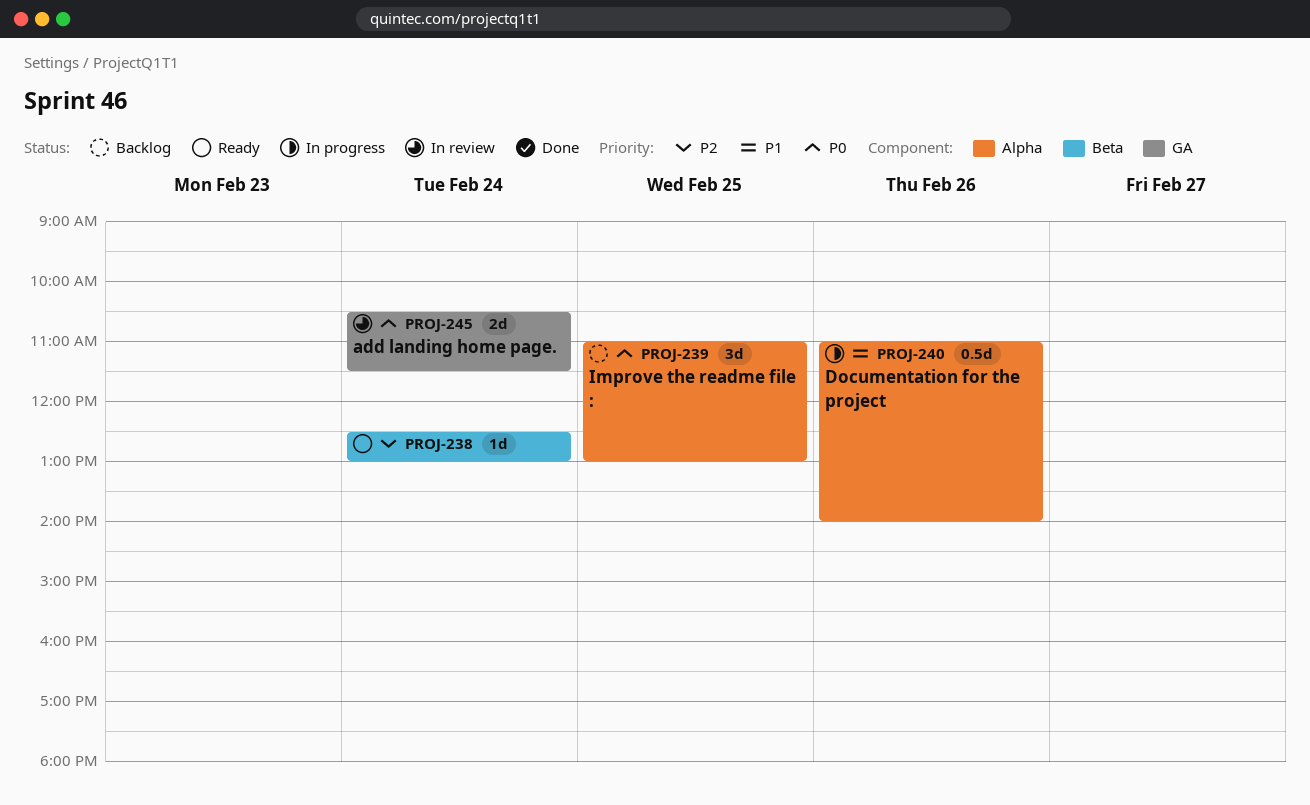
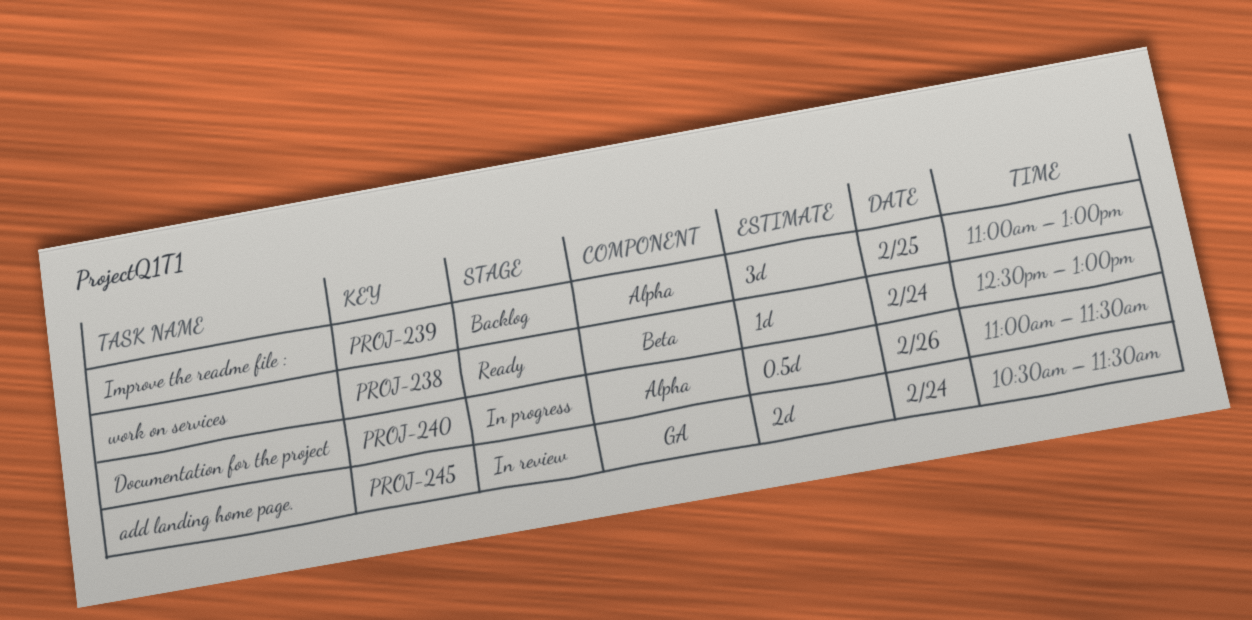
PROJ-240, ends: 14:00 -> 11:30

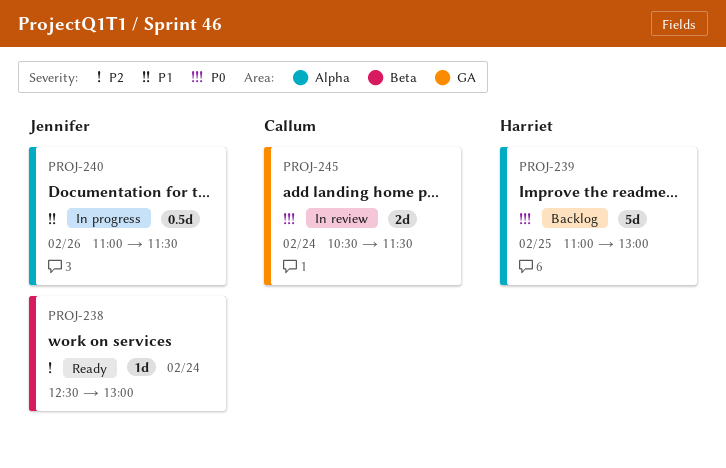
PROJ-239, estimate: 3d -> 5d

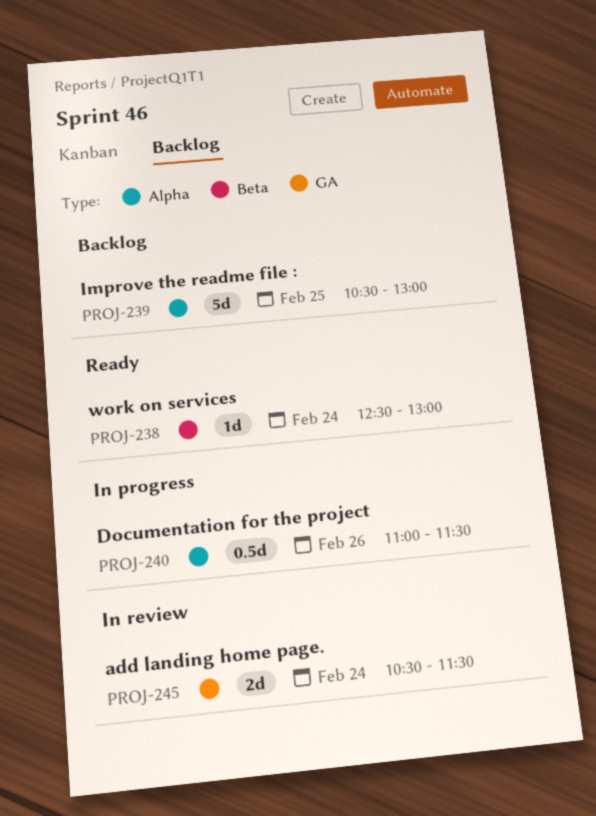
PROJ-239, begins: 11:00 -> 10:30

